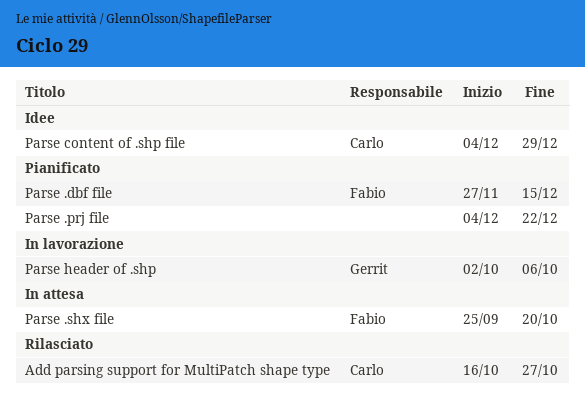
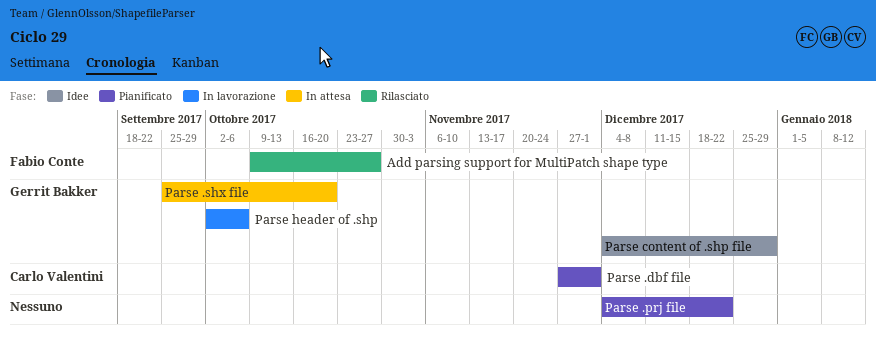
Add parsing support for MultiPatch shape type, owner: Carlo Valentini -> Fabio Conte
Add parsing support for MultiPatch shape type, start: Oct 16 -> Oct 9
Parse .dbf file, owner: Fabio Conte -> Carlo Valentini
Parse .dbf file, due: Dec 15 -> Dec 1
Parse .shx file, owner: Fabio Conte -> Gerrit Bakker
Parse content of .shp file, owner: Carlo Valentini -> Gerrit Bakker

